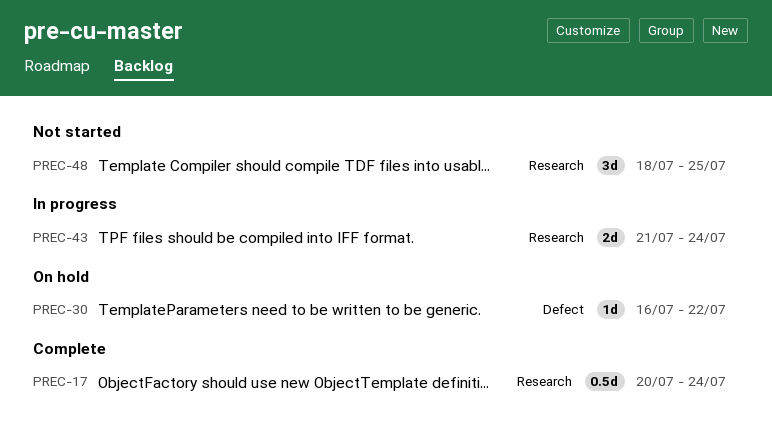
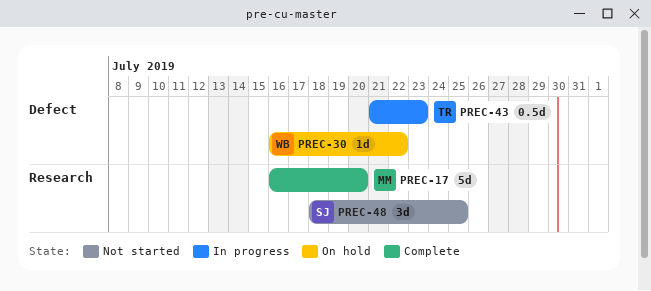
PREC-17, estimate: 0.5d -> 5d
PREC-17, start: Jul 20 -> Jul 16
PREC-17, due: Jul 24 -> Jul 20
PREC-43, label: Research -> Defect
PREC-43, estimate: 2d -> 0.5d
PREC-43, due: Jul 24 -> Jul 23

